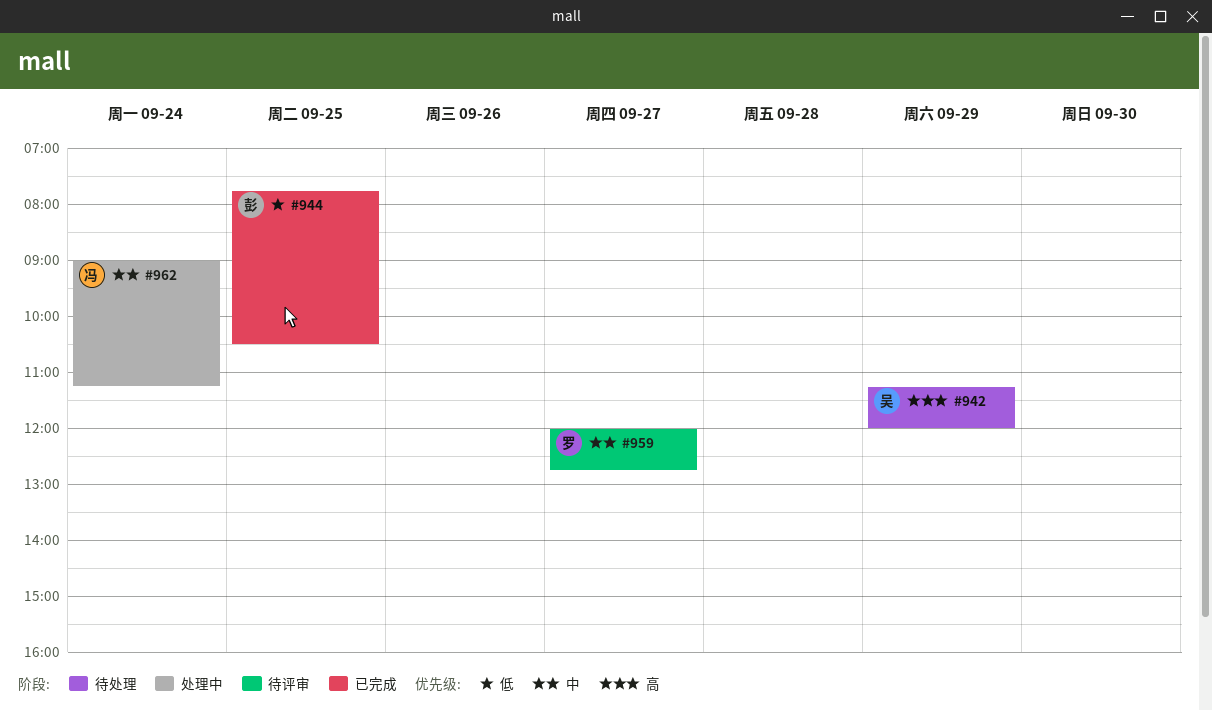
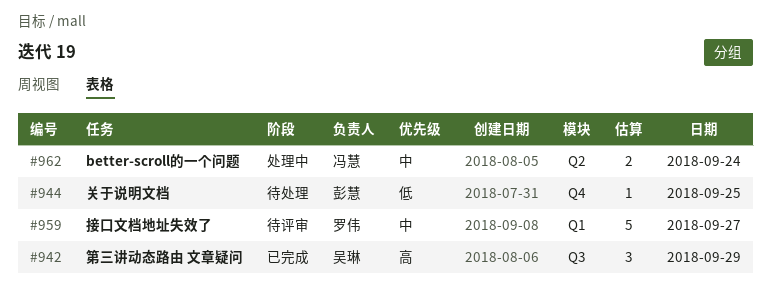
#942, status: 待处理 -> 已完成
#944, status: 已完成 -> 待处理

